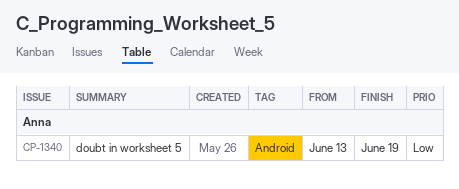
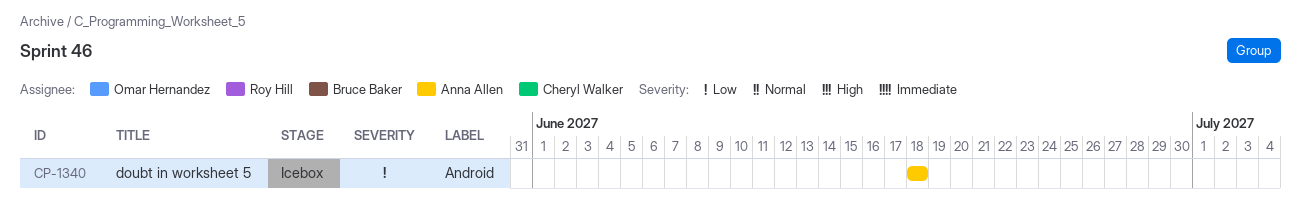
CP-1340, start: Jun 13 -> Jun 18
CP-1340, due: Jun 19 -> Jun 18

